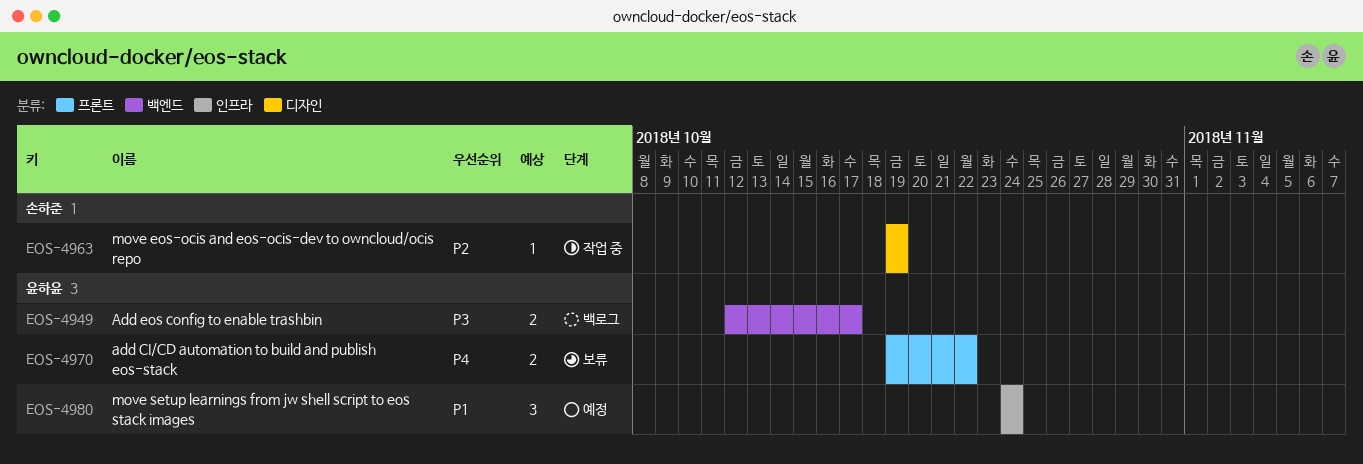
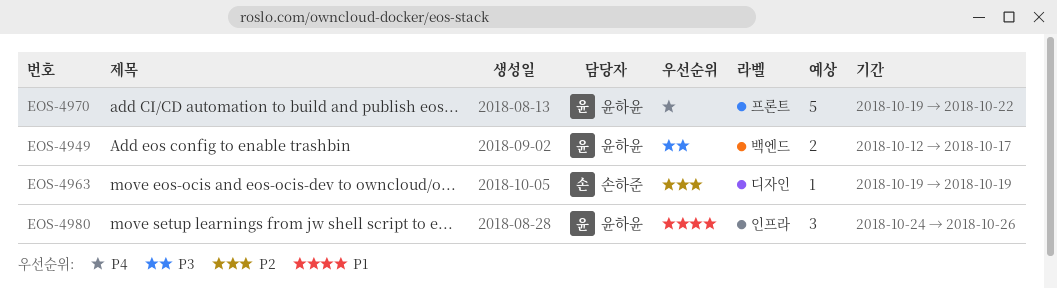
EOS-4970, estimate: 2 -> 5
EOS-4980, due: Oct 24 -> Oct 26

